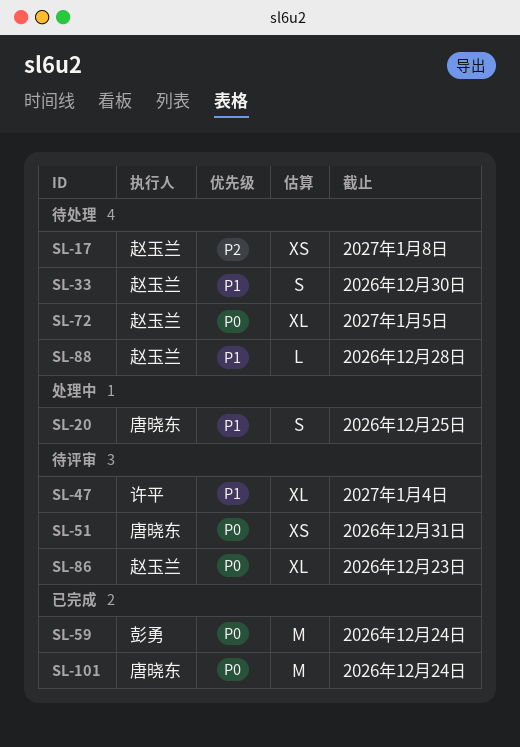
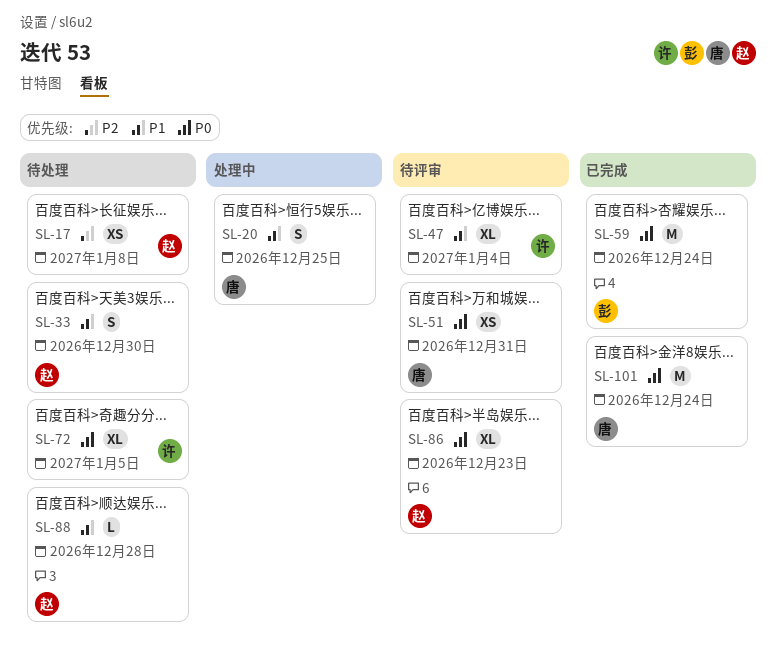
SL-72, owner: 赵玉兰 -> 许平

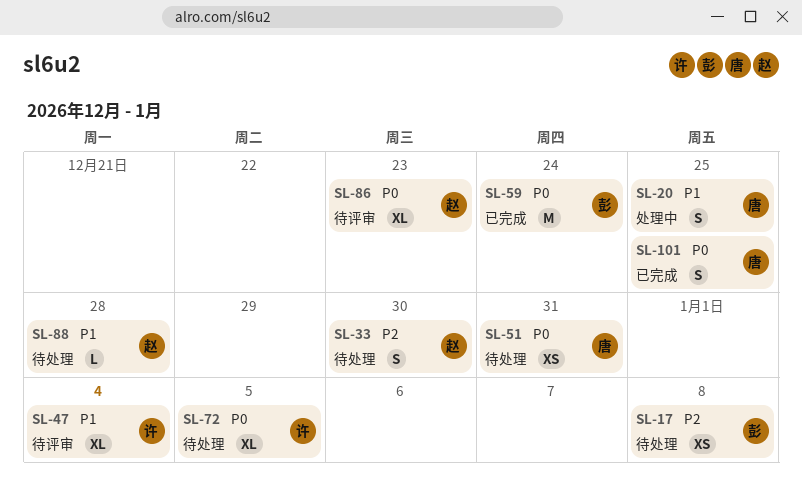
SL-17, owner: 赵 -> 彭
SL-33, priority: P1 -> P2
SL-51, status: 待评审 -> 待处理
SL-101, estimate: M -> S
SL-101, due: Dec 24 -> Dec 25

